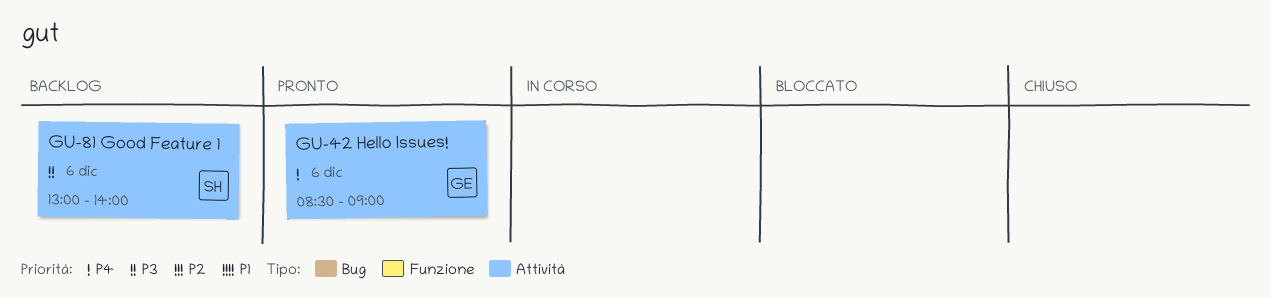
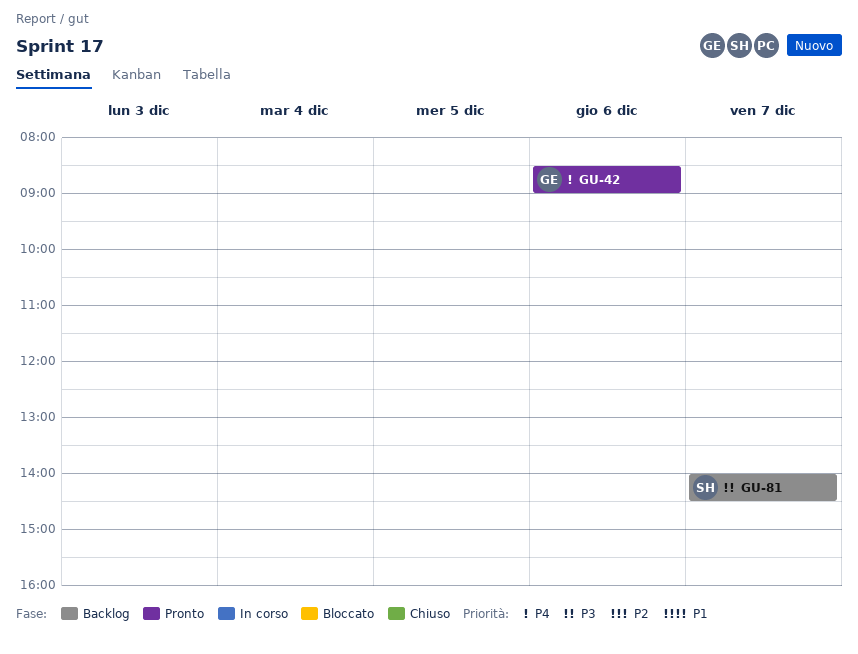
GU-81, day: Dec 6 -> Dec 7
GU-81, begins: 13:00 -> 14:00
GU-81, ends: 14:00 -> 14:30

